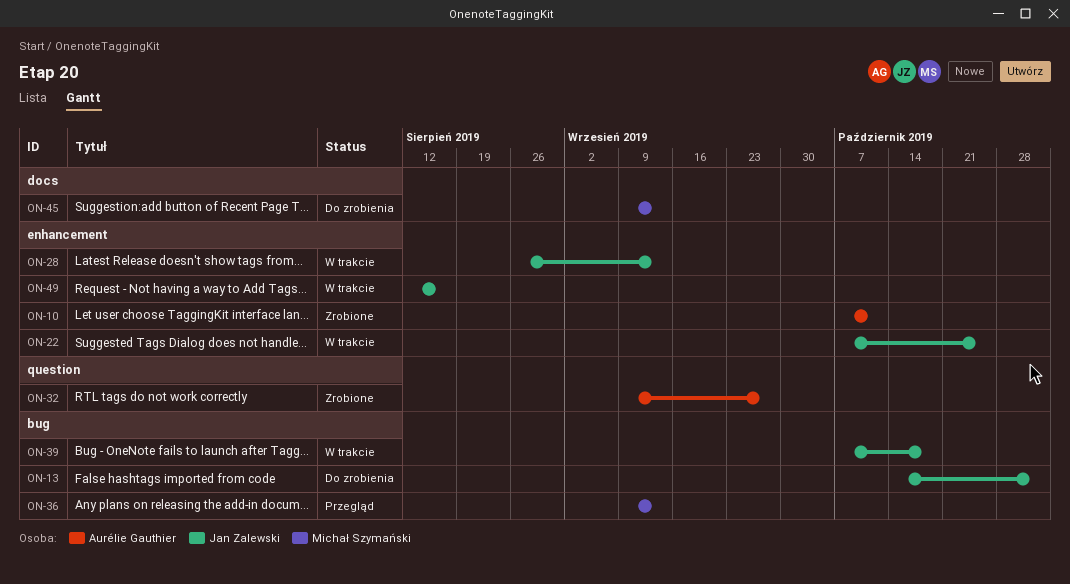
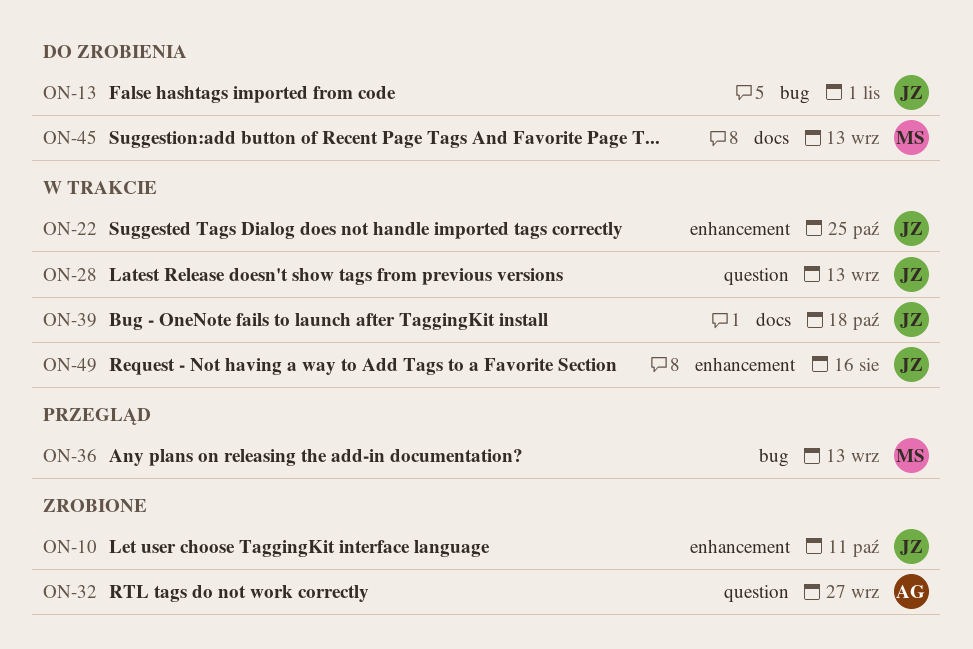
ON-10, owner: Aurélie Gauthier -> Jan Zalewski
ON-28, label: enhancement -> question
ON-39, label: bug -> docs

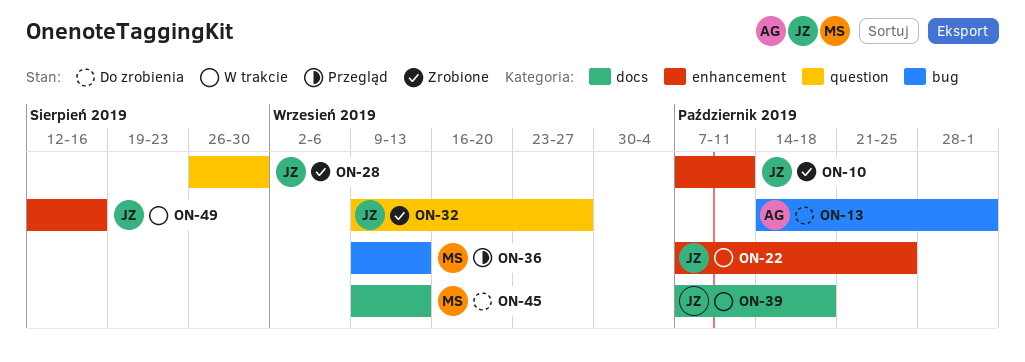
ON-13, owner: JZ -> AG
ON-28, status: W trakcie -> Zrobione
ON-28, due: Sep 13 -> Aug 30
ON-32, owner: AG -> JZ

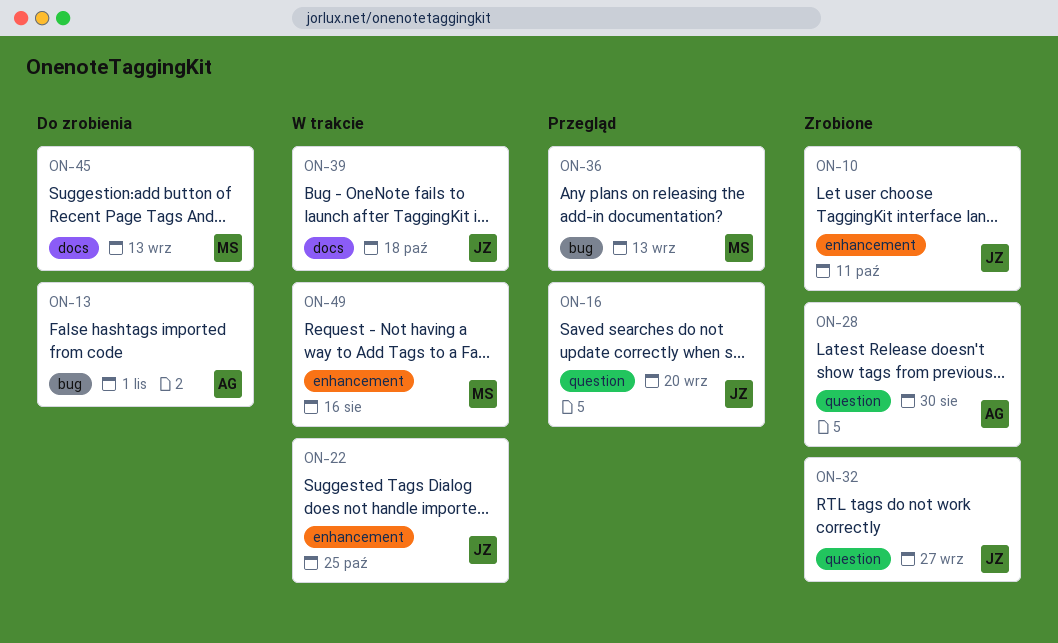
ON-16: none -> present
ON-28, owner: JZ -> AG
ON-49, owner: JZ -> MS

